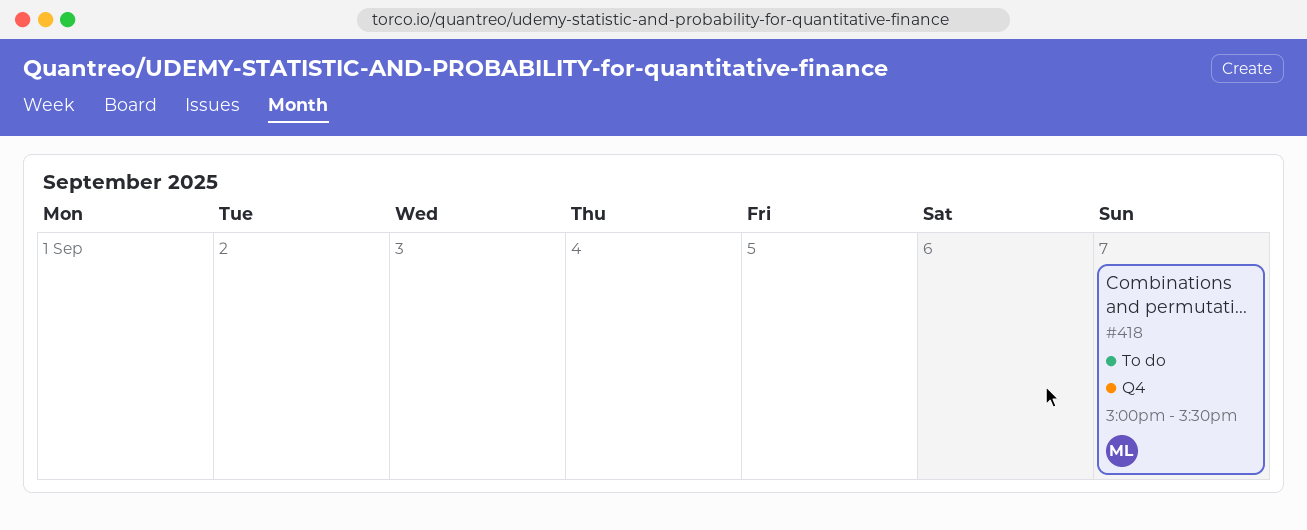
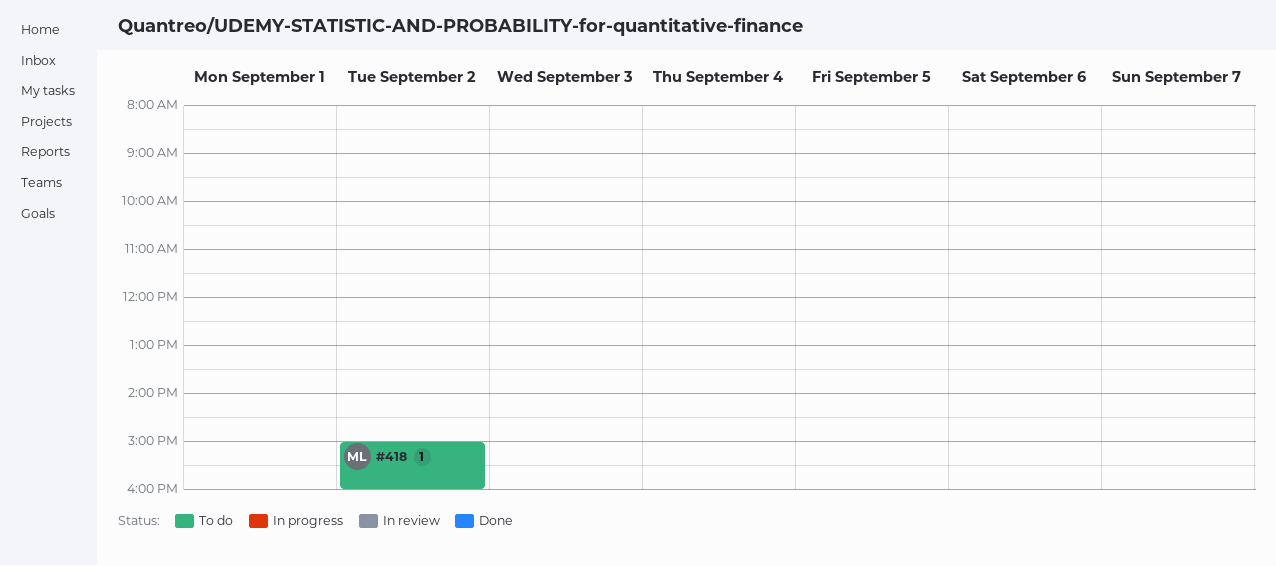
#418, day: Sep 7 -> Sep 2
#418, ends: 15:30 -> 16:00

